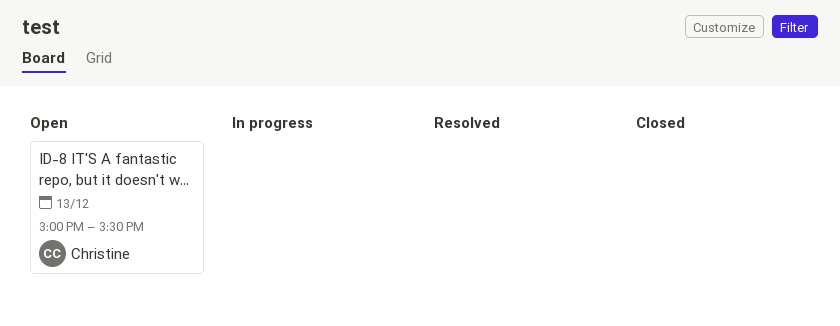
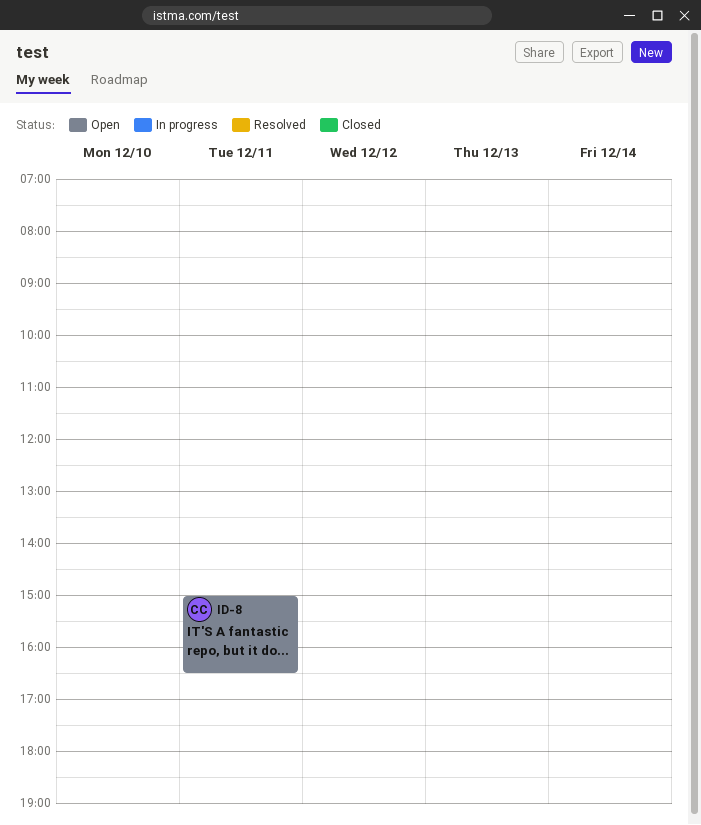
ID-8, day: Dec 13 -> Dec 11
ID-8, ends: 15:30 -> 16:30

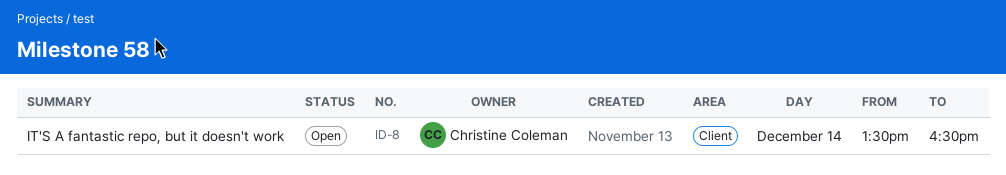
ID-8, day: Dec 11 -> Dec 14
ID-8, begins: 15:00 -> 13:30

